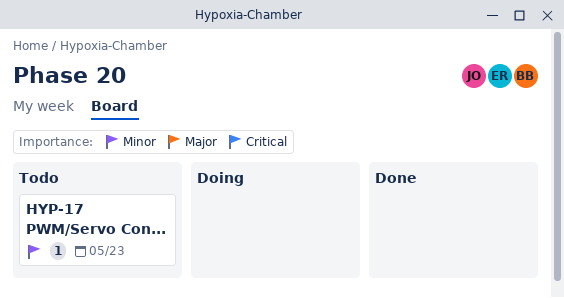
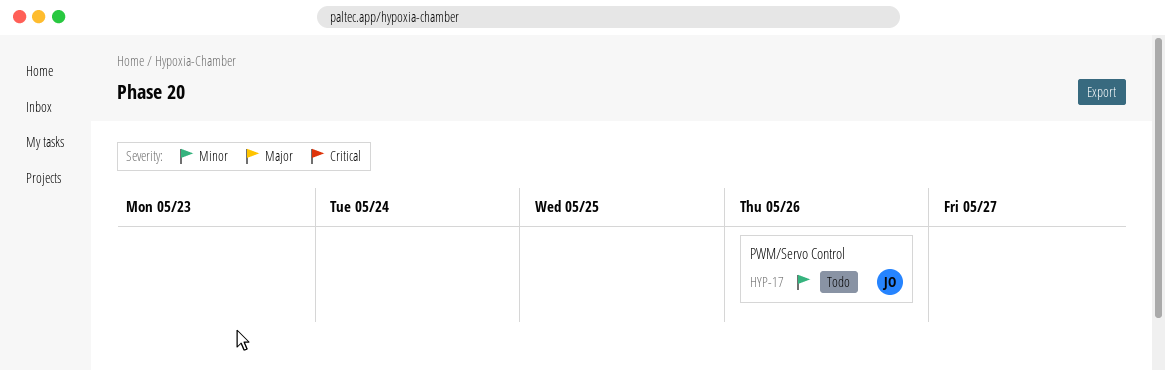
HYP-17, due: May 23 -> May 26

